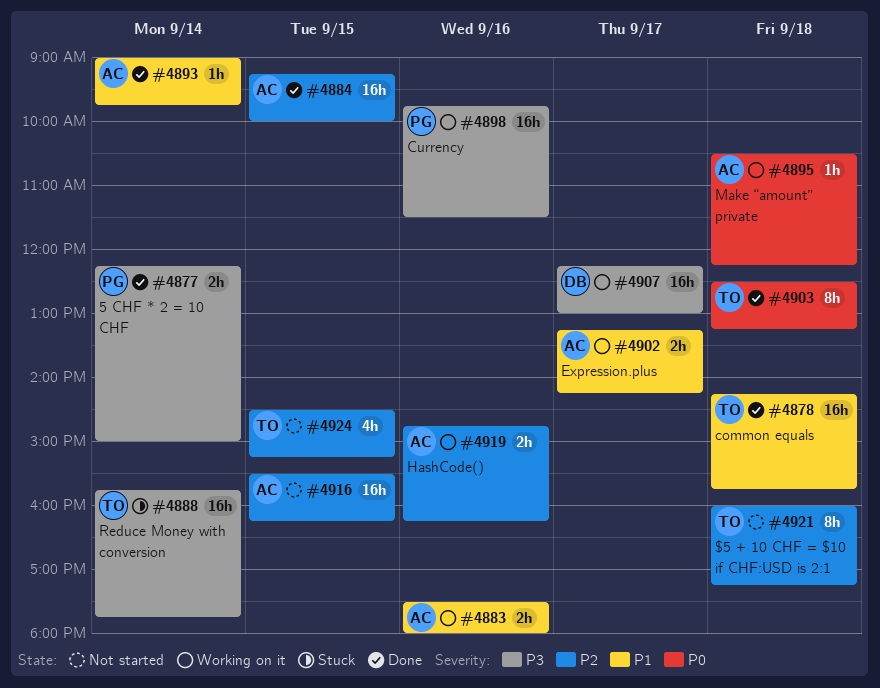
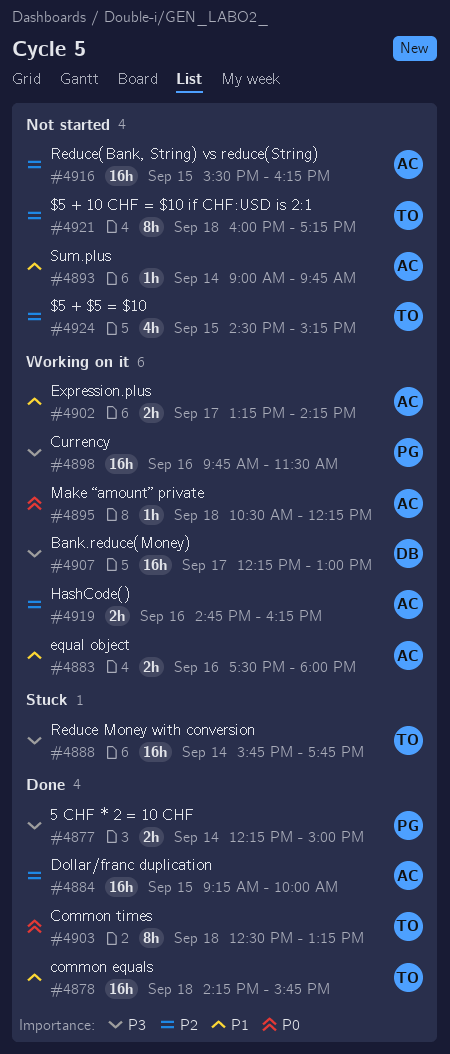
#4893, status: Done -> Not started

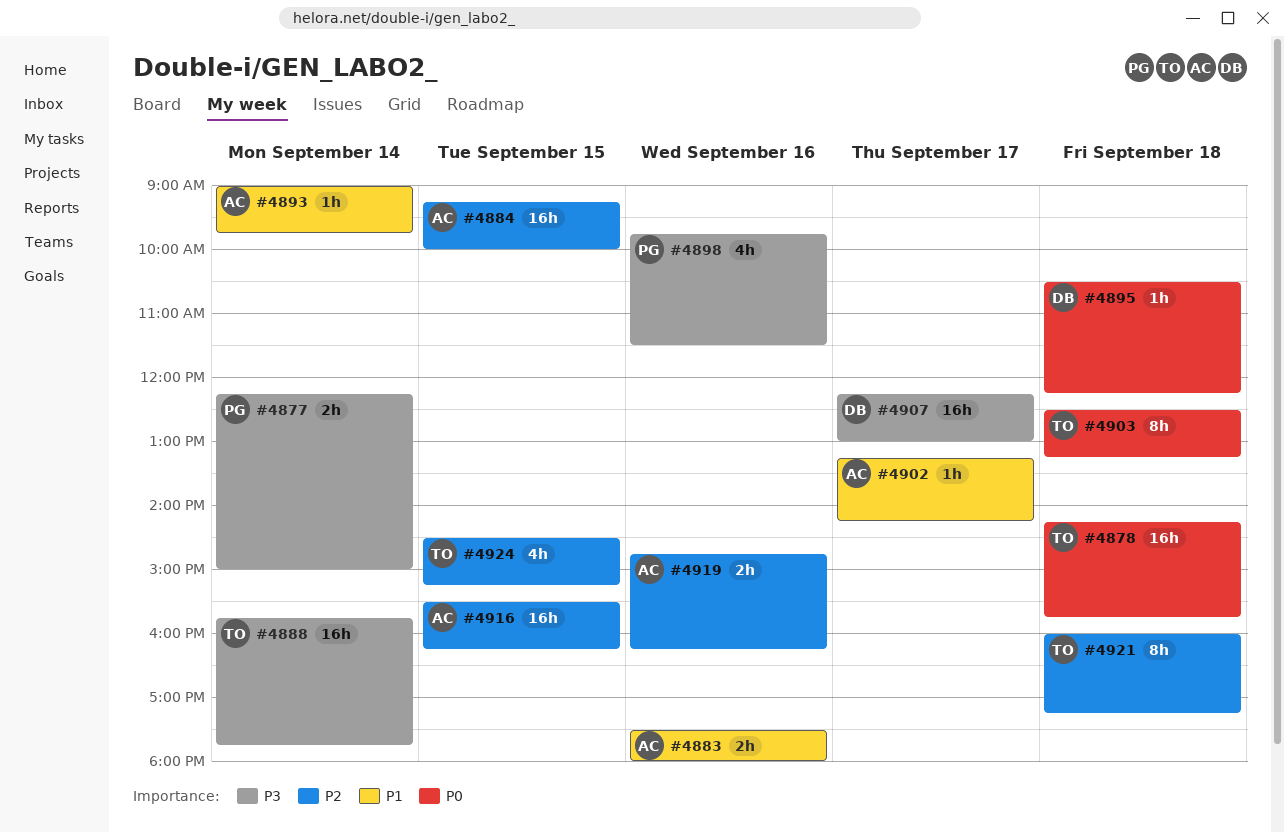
#4878, priority: P1 -> P0
#4895, owner: AC -> DB
#4898, estimate: 16h -> 4h
#4902, estimate: 2h -> 1h

